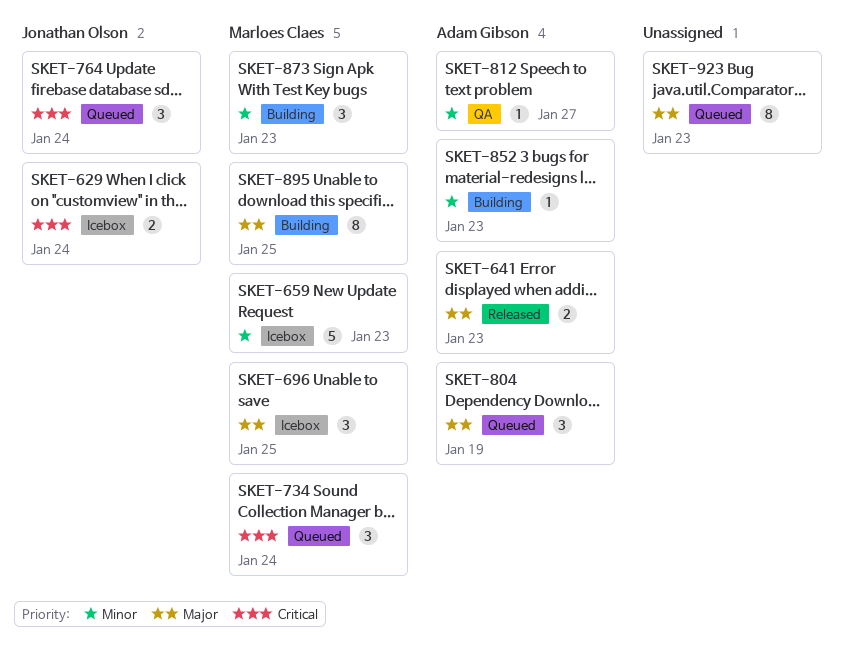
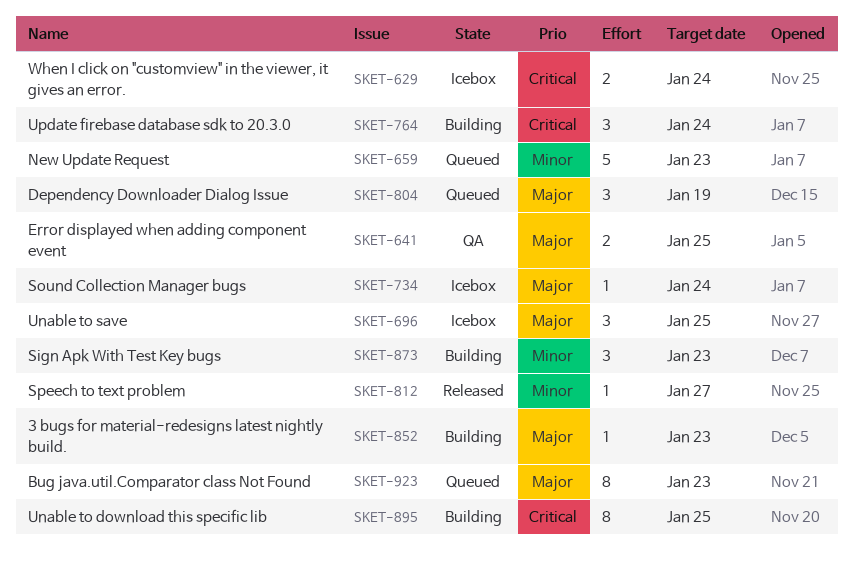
SKET-641, status: Released -> QA
SKET-641, due: Jan 23 -> Jan 25
SKET-659, status: Icebox -> Queued
SKET-734, status: Queued -> Icebox
SKET-734, priority: Critical -> Major
SKET-734, estimate: 3 -> 1
SKET-764, status: Queued -> Building
SKET-812, status: QA -> Released
SKET-852, priority: Minor -> Major
SKET-895, priority: Major -> Critical

